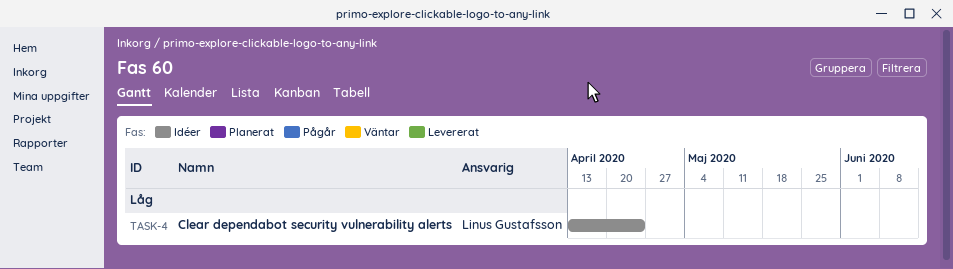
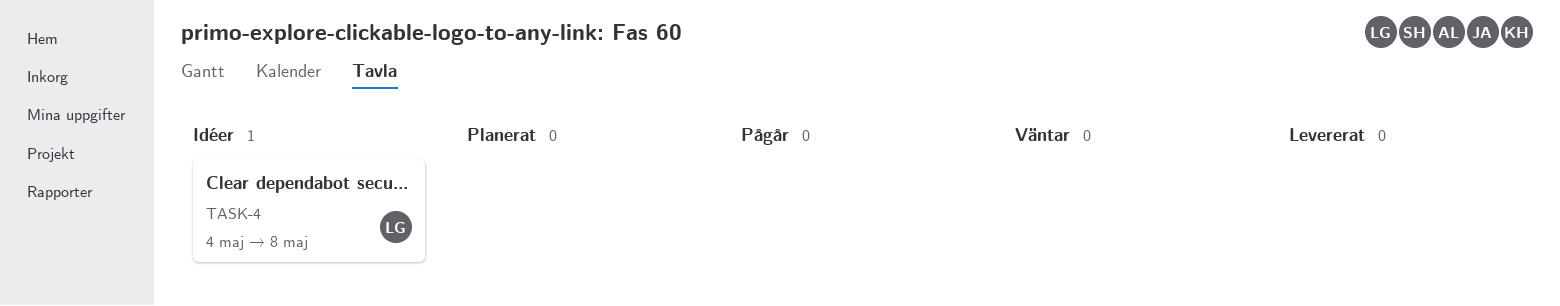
TASK-4, start: Apr 13 -> May 4
TASK-4, due: Apr 24 -> May 8

